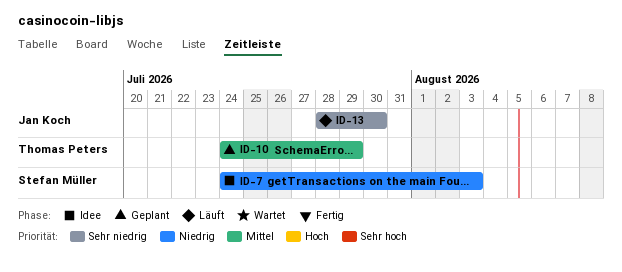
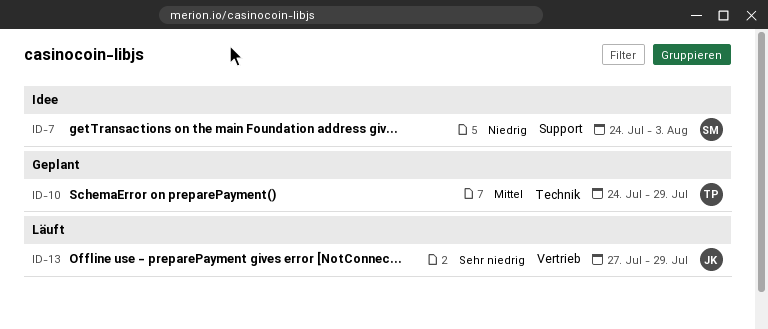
ID-13, start: Jul 28 -> Jul 27
ID-13, due: Jul 30 -> Jul 29

